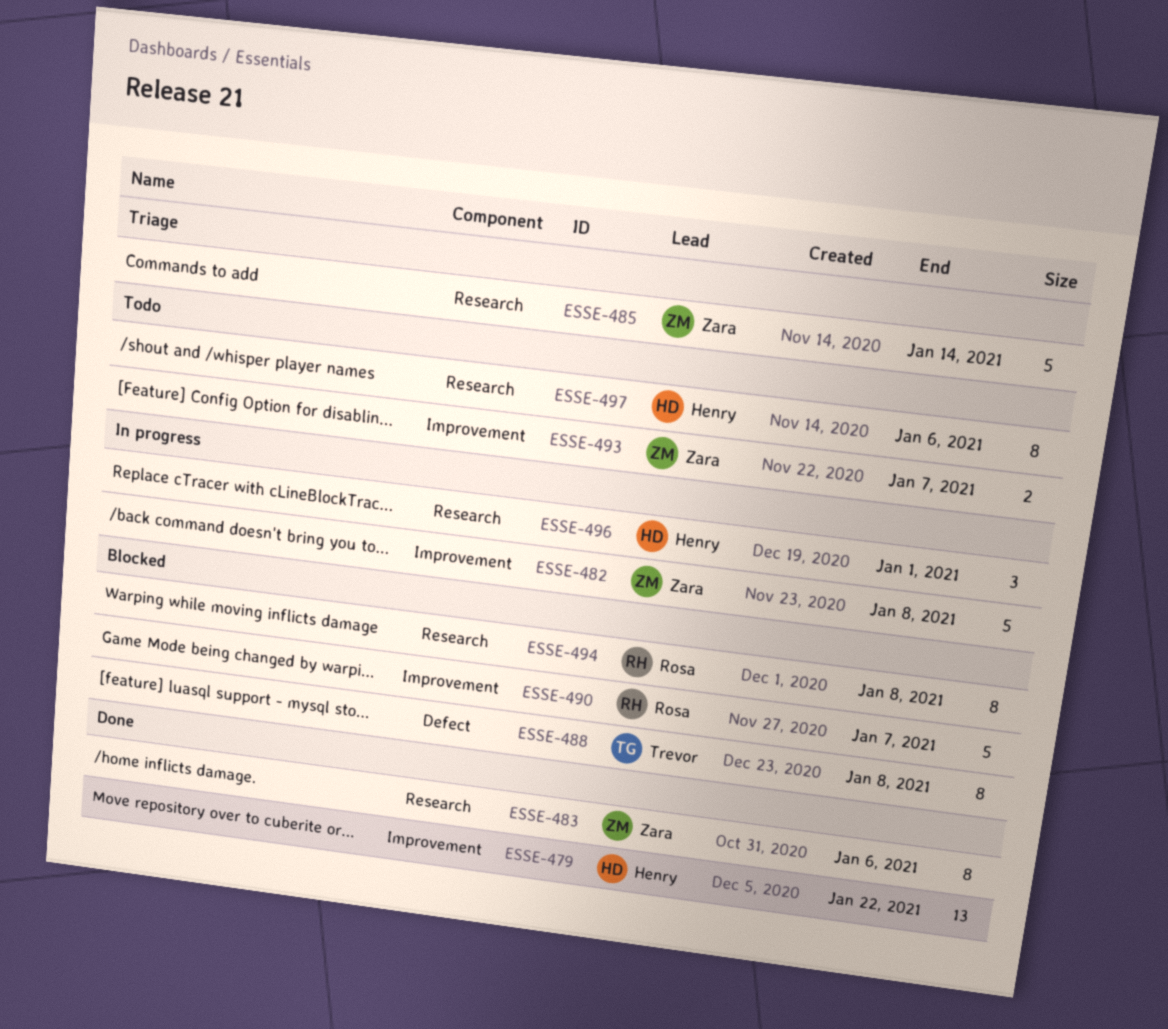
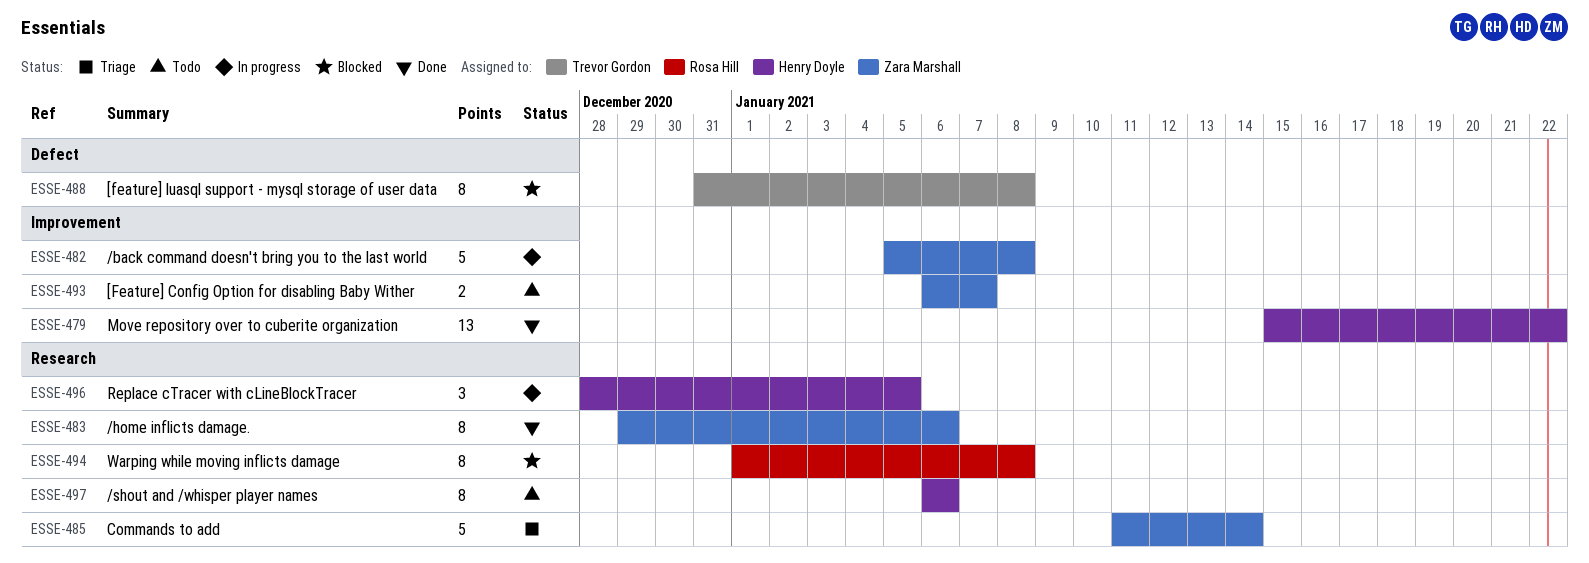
ESSE-490: present -> none
ESSE-496, due: Jan 1 -> Jan 5

